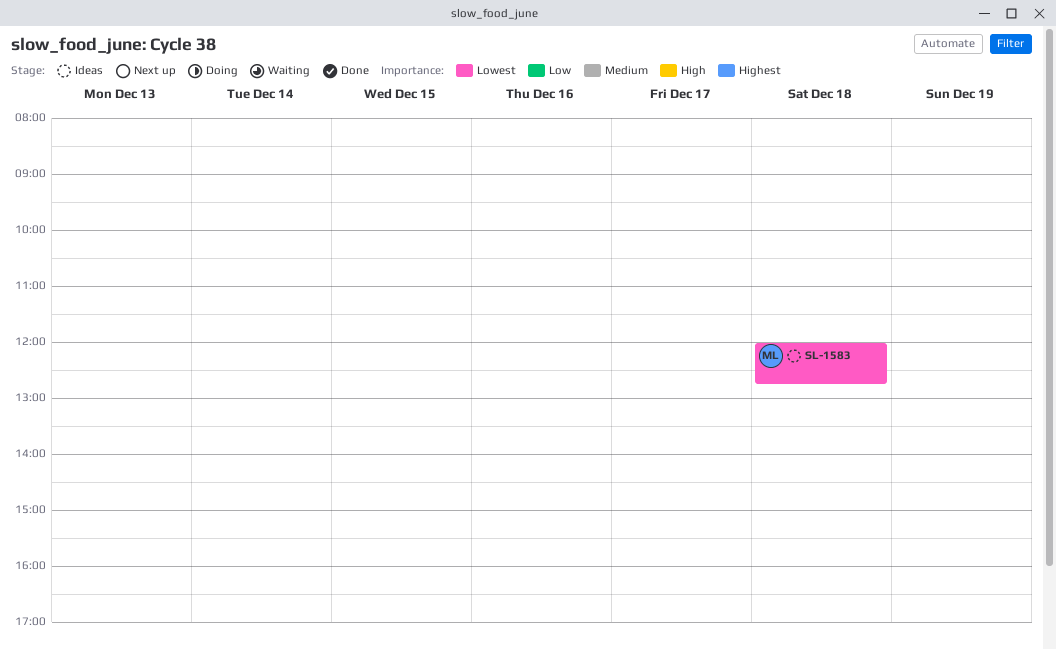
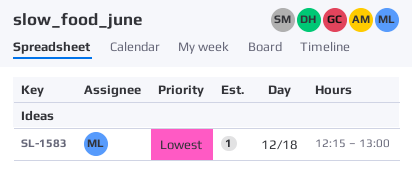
SL-1583, begins: 12:00 -> 12:15
SL-1583, ends: 12:45 -> 13:00

